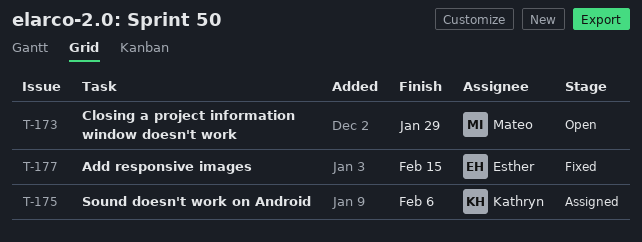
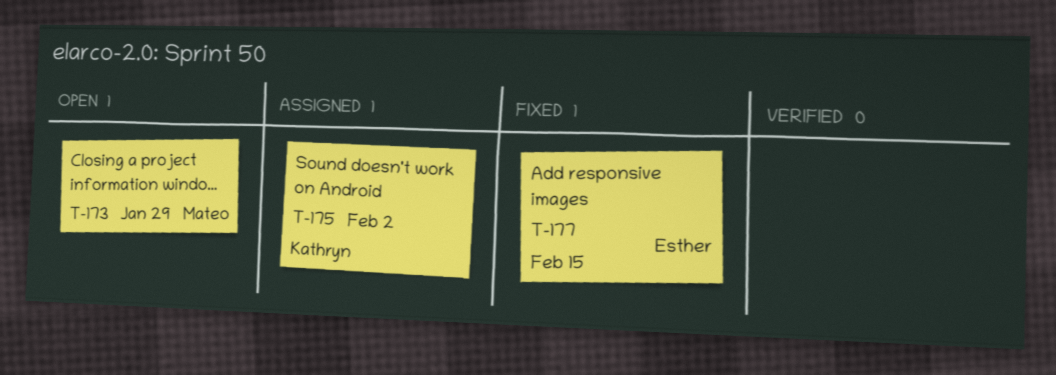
T-175, due: Feb 6 -> Feb 2

